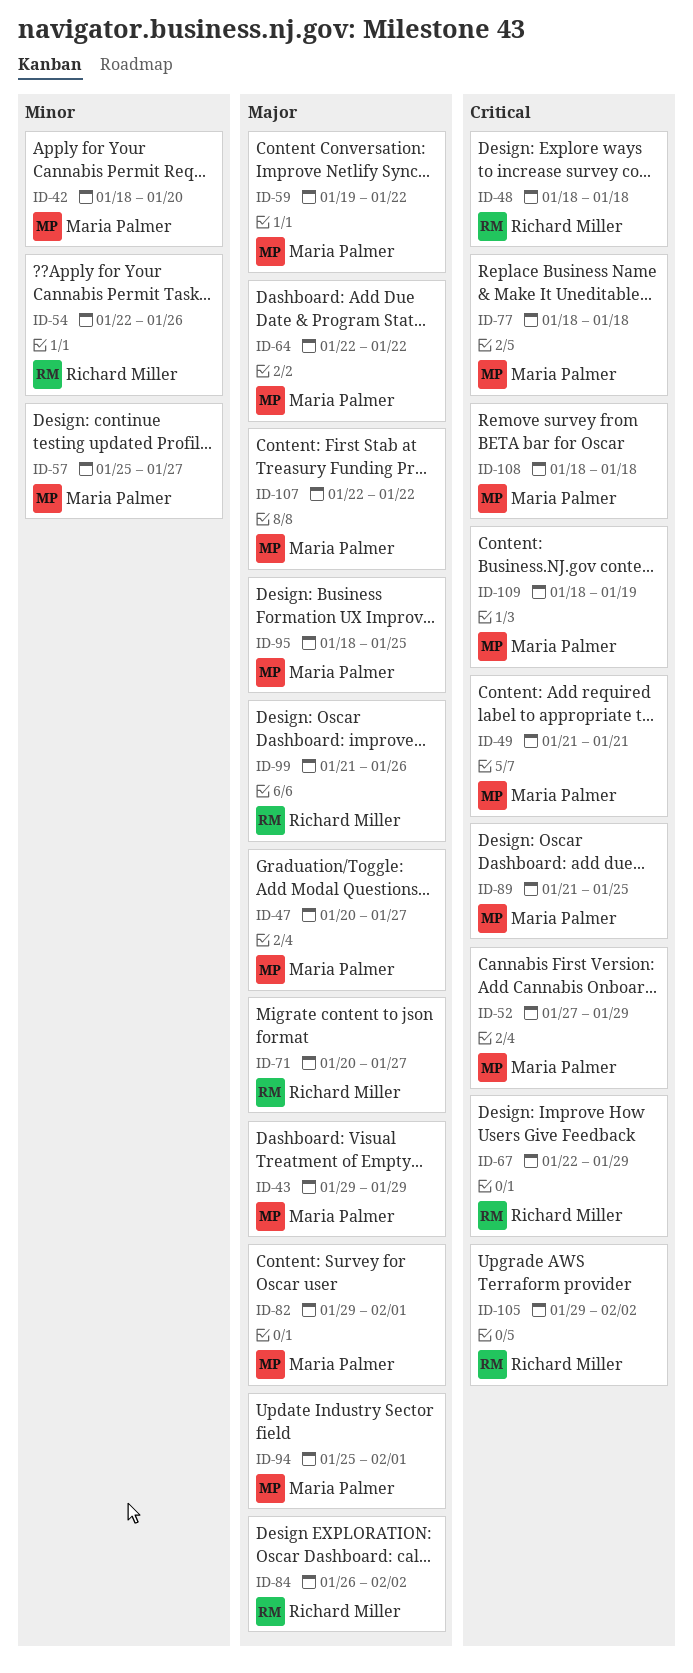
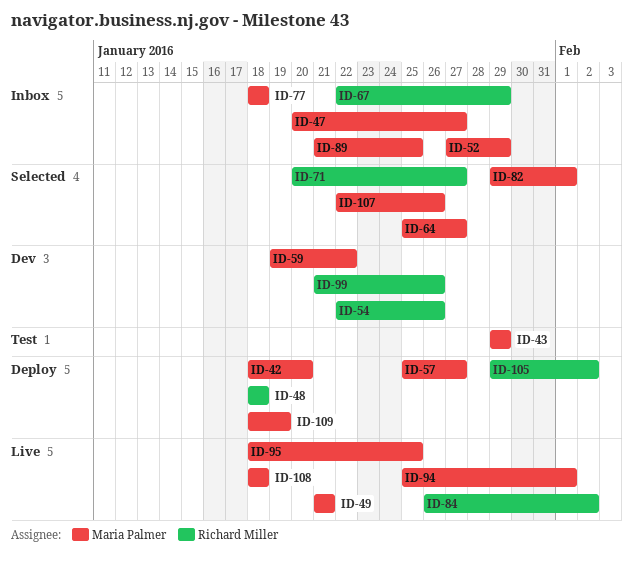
ID-64, start: Jan 22 -> Jan 25
ID-64, due: Jan 22 -> Jan 27
ID-107, due: Jan 22 -> Jan 26

